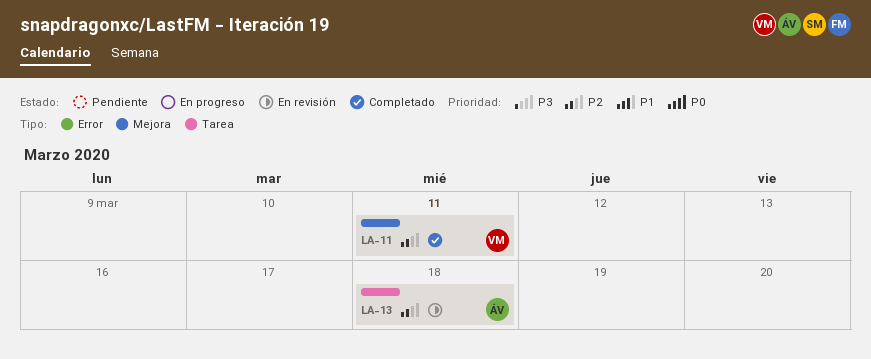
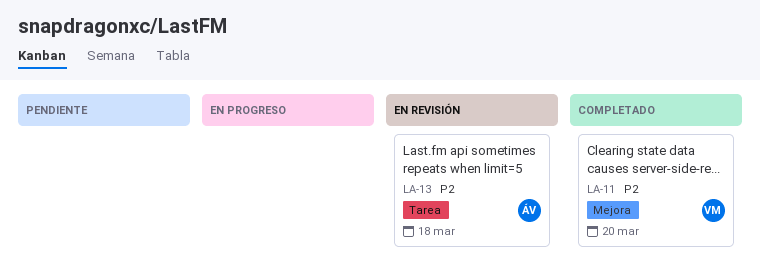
LA-11, due: Mar 11 -> Mar 20

